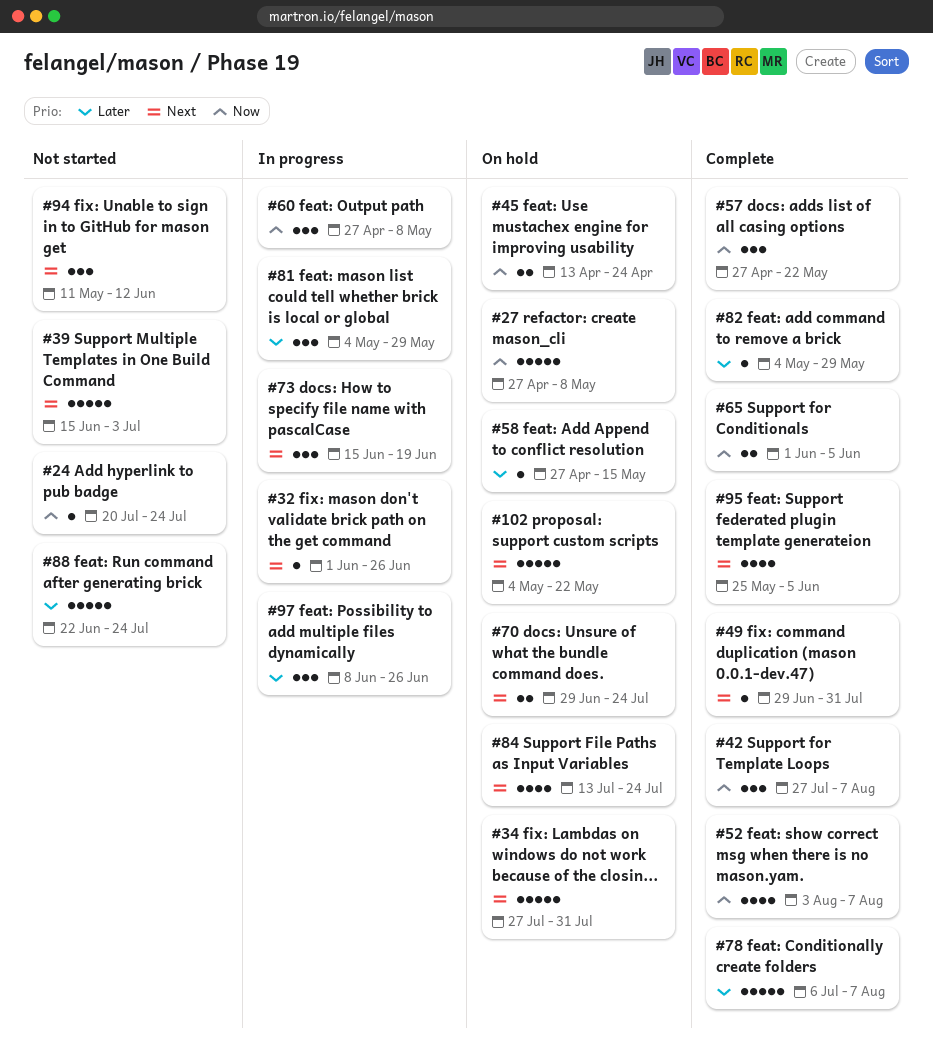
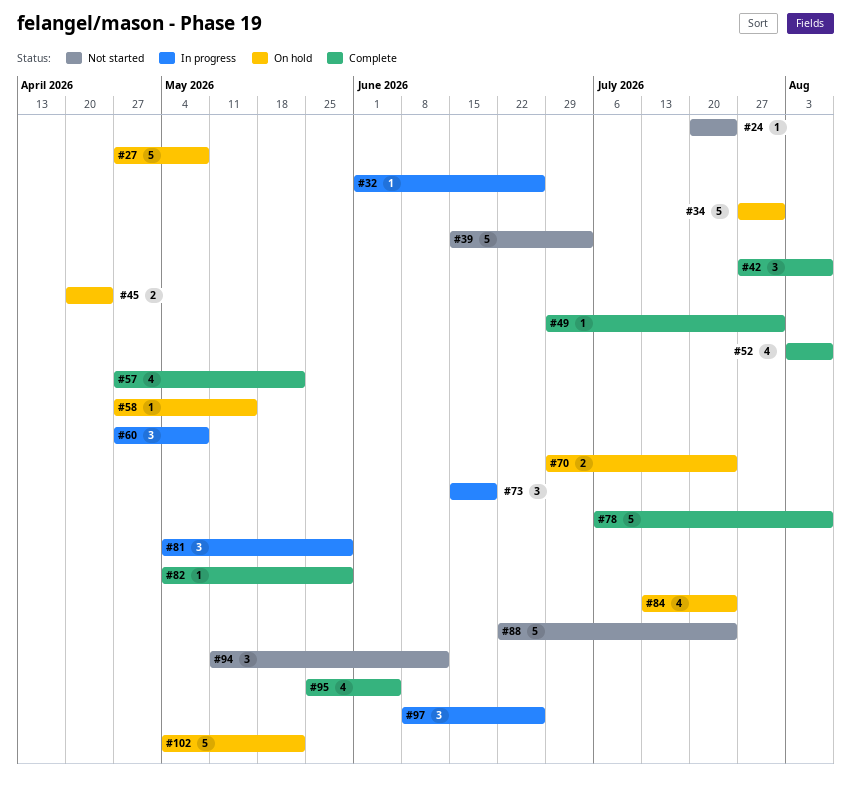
#45, start: Apr 13 -> Apr 20
#57, estimate: 3 -> 4
#65: present -> none

